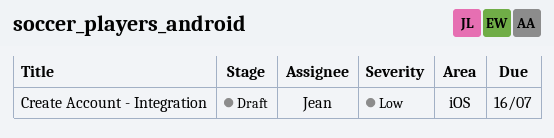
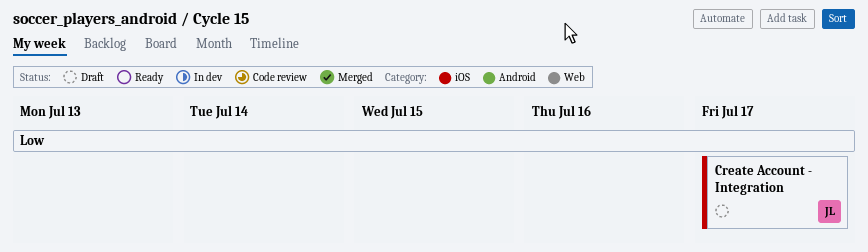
Create Account - Integration, due: Jul 16 -> Jul 17

